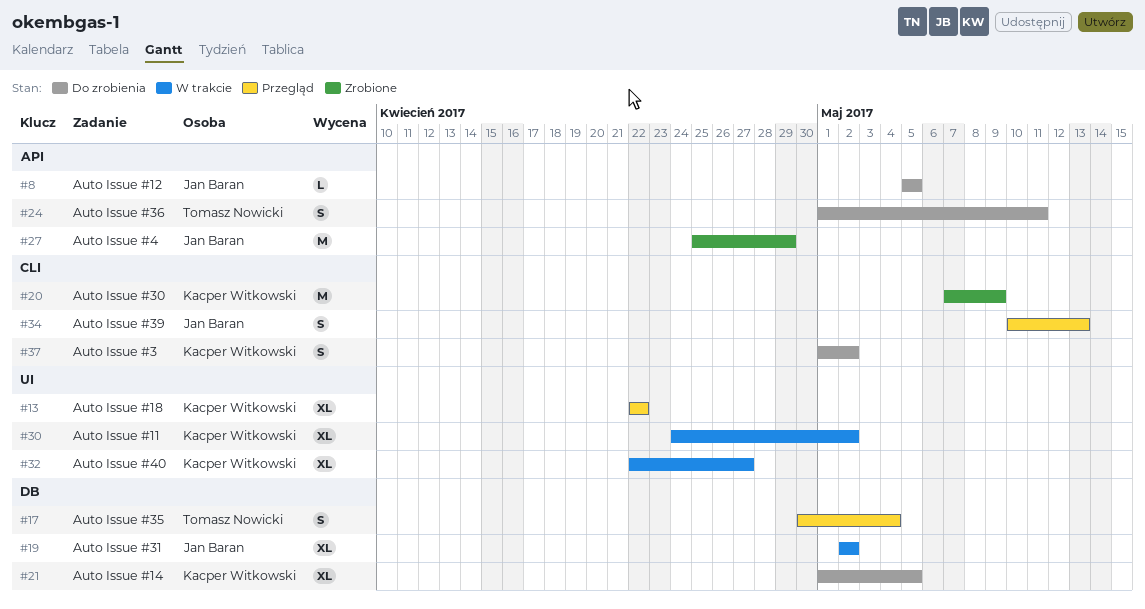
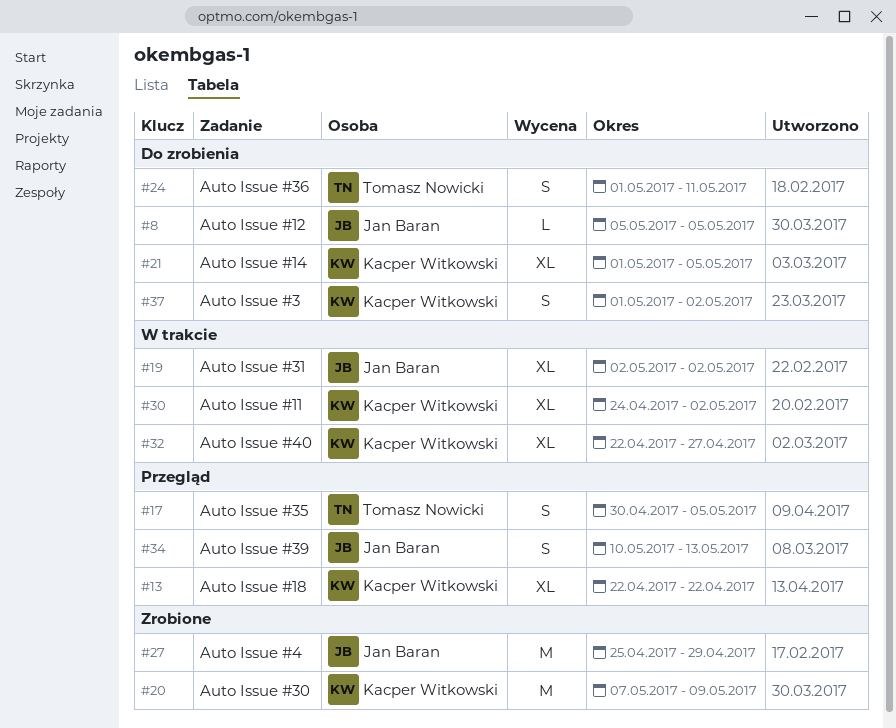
#17, due: May 4 -> May 5

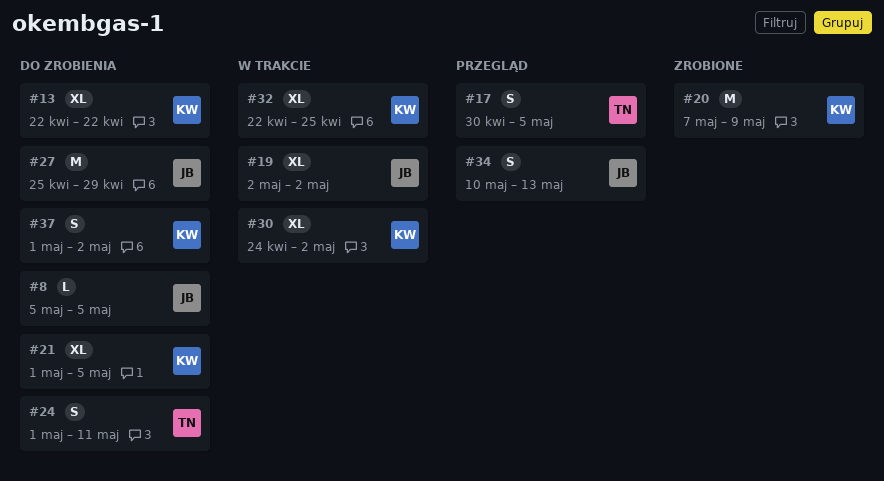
#13, status: Przegląd -> Do zrobienia
#27, status: Zrobione -> Do zrobienia
#32, due: Apr 27 -> Apr 25

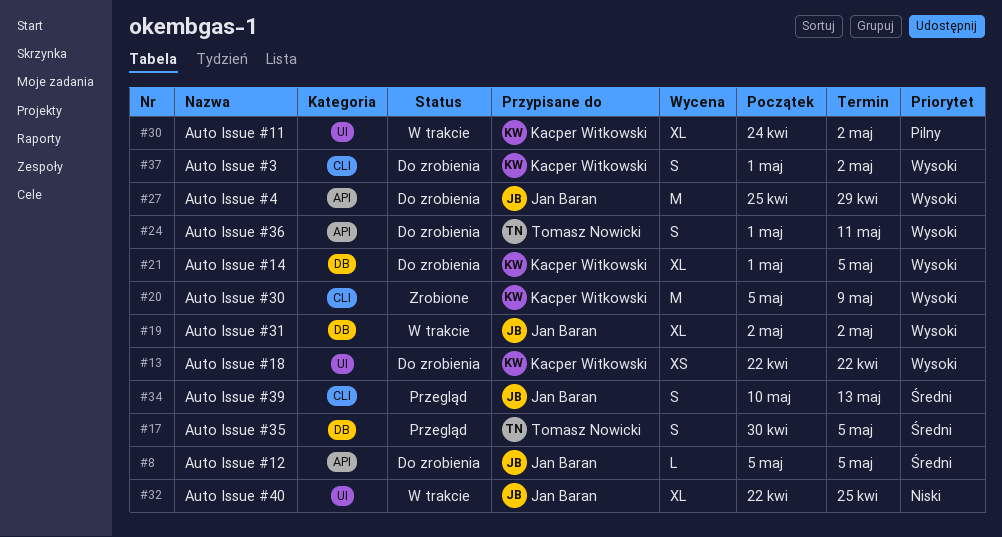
#13, estimate: XL -> XS
#20, start: May 7 -> May 5
#32, owner: Kacper Witkowski -> Jan Baran

